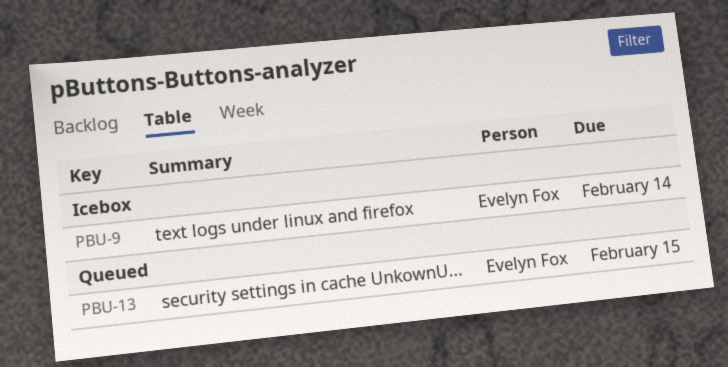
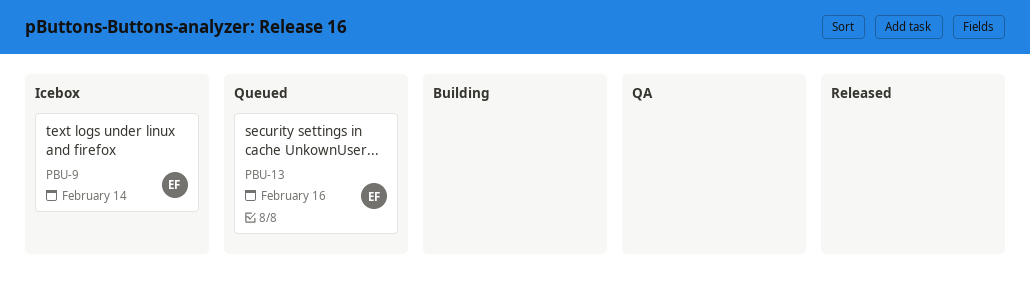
PBU-13, due: Feb 15 -> Feb 16

